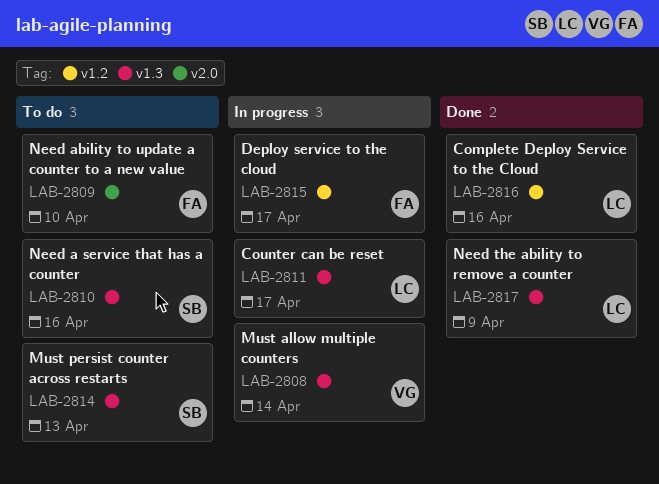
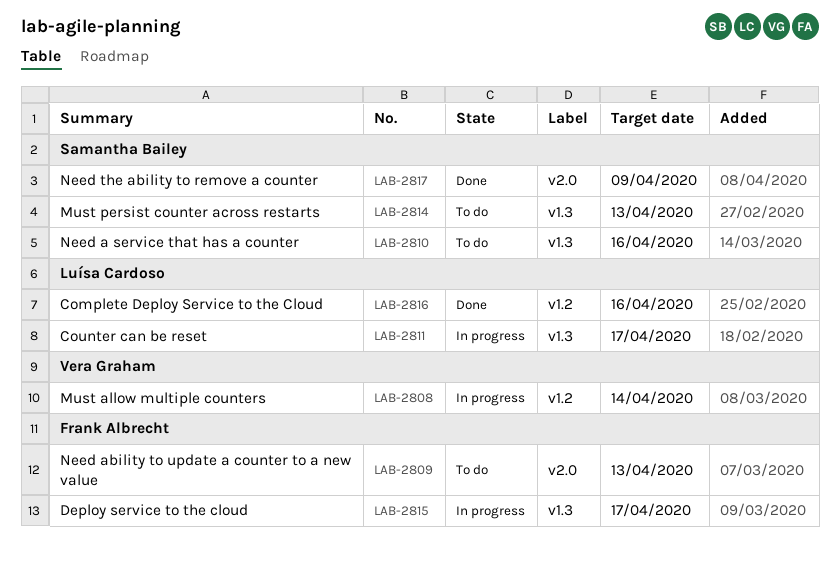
LAB-2808, label: v1.3 -> v1.2
LAB-2809, due: Apr 10 -> Apr 13
LAB-2815, label: v1.2 -> v1.3
LAB-2817, owner: Luísa Cardoso -> Samantha Bailey
LAB-2817, label: v1.3 -> v2.0

